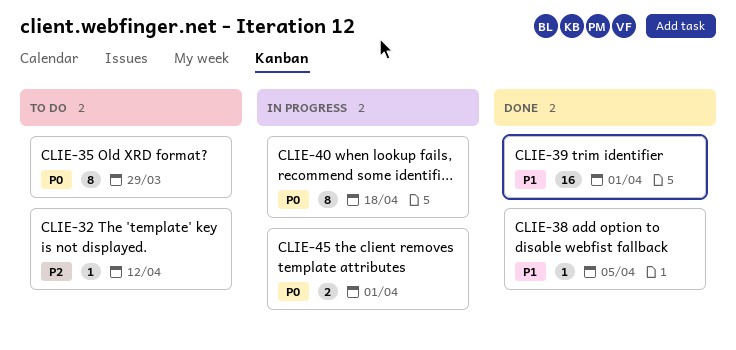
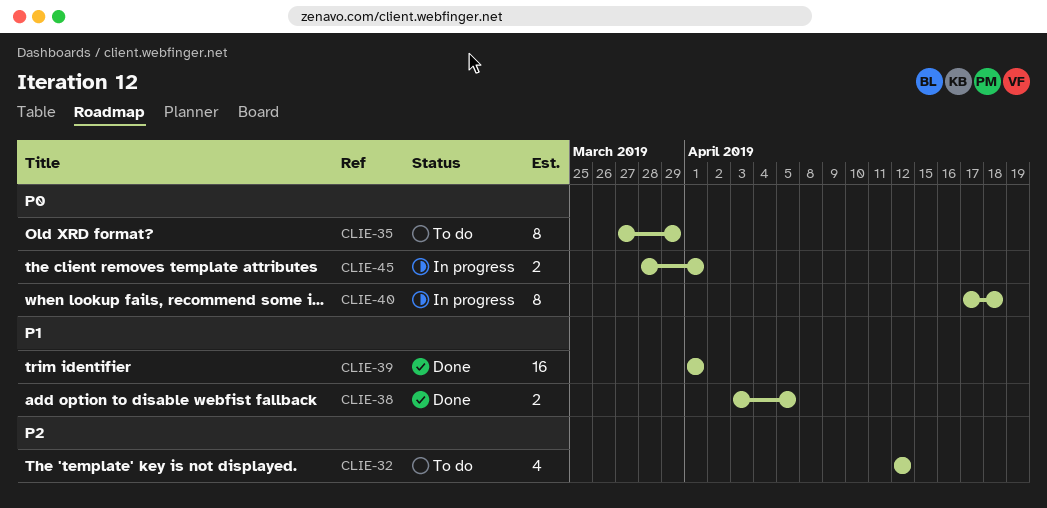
CLIE-32, estimate: 1 -> 4
CLIE-38, estimate: 1 -> 2

